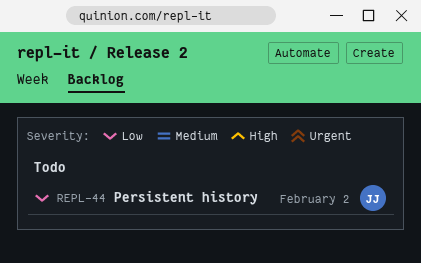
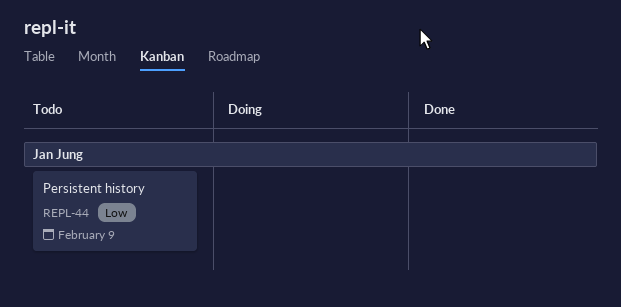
REPL-44, due: Feb 2 -> Feb 9

